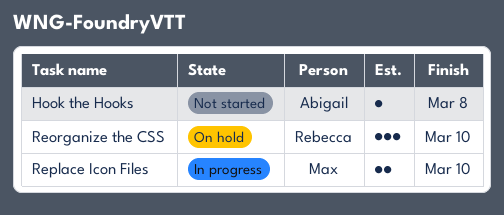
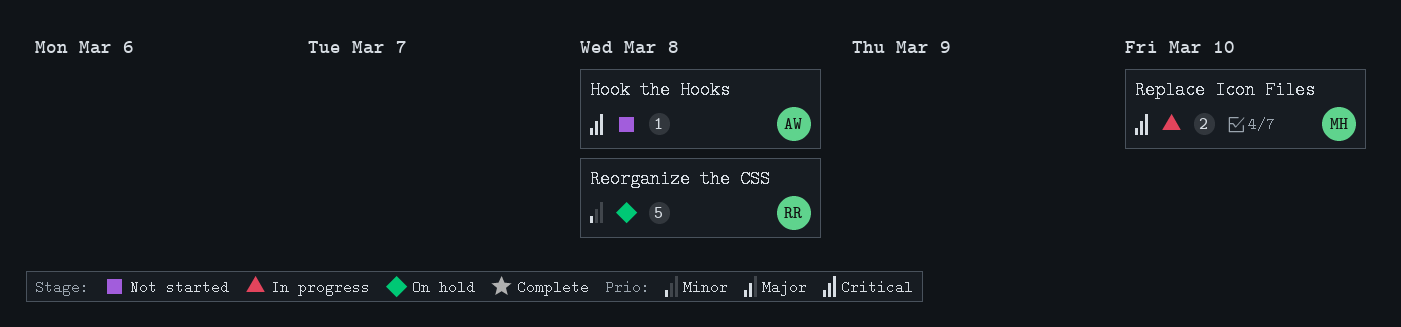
Reorganize the CSS, estimate: 3 -> 5
Reorganize the CSS, due: Mar 10 -> Mar 8

